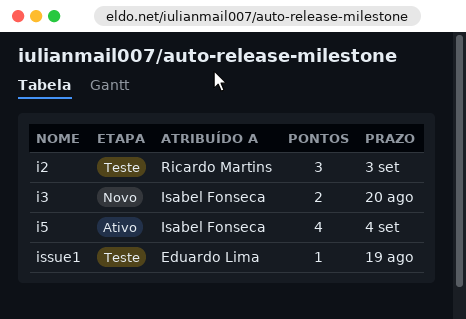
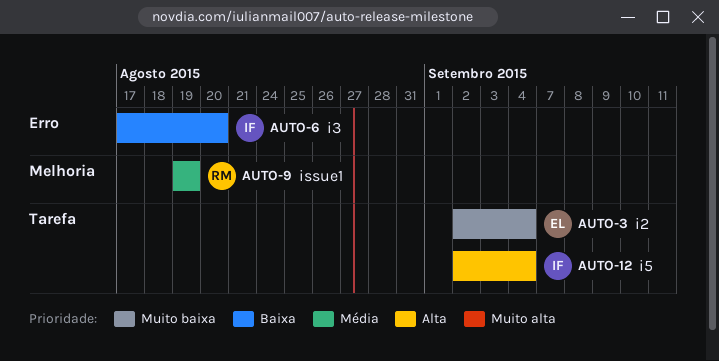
i2, owner: Ricardo Martins -> Eduardo Lima
i2, due: Sep 3 -> Sep 4
issue1, owner: Eduardo Lima -> Ricardo Martins

